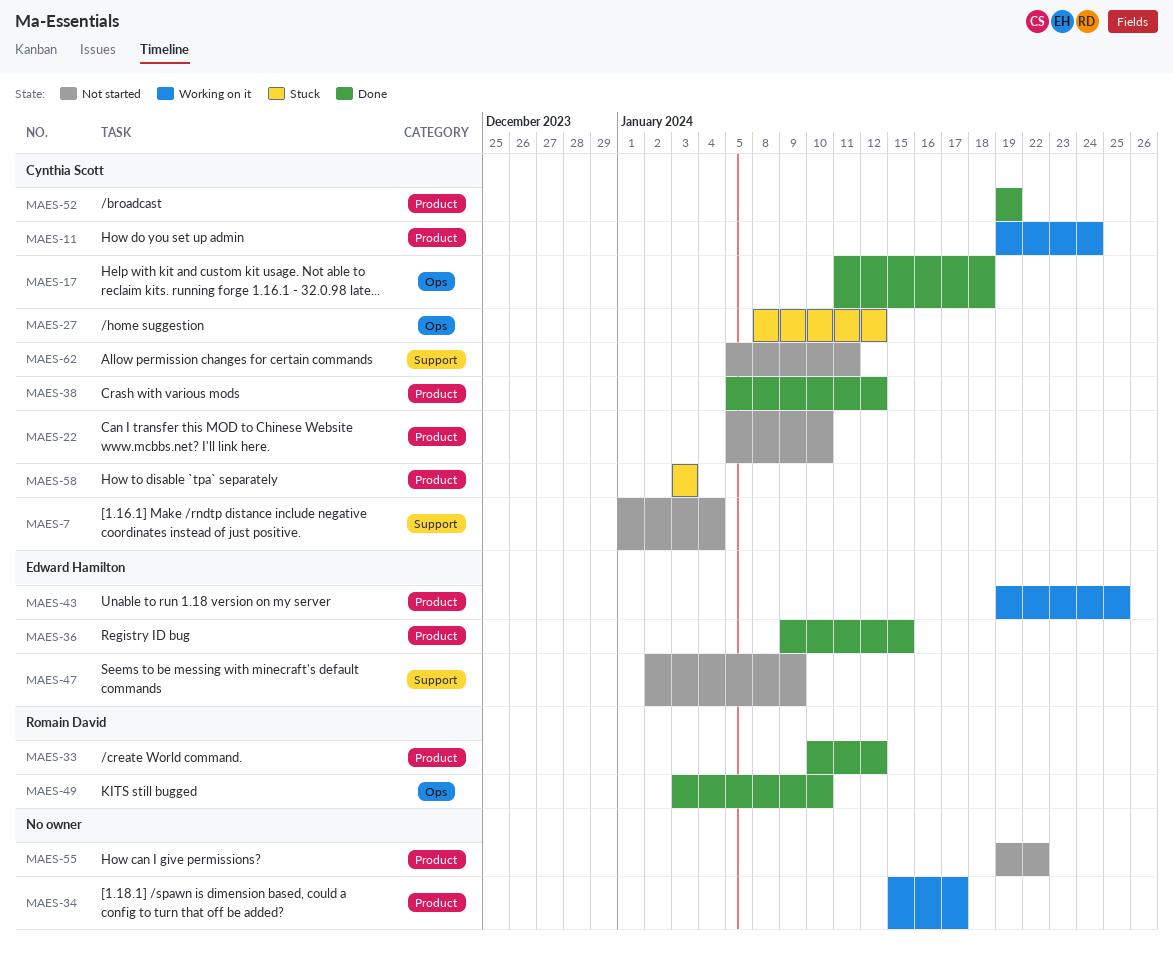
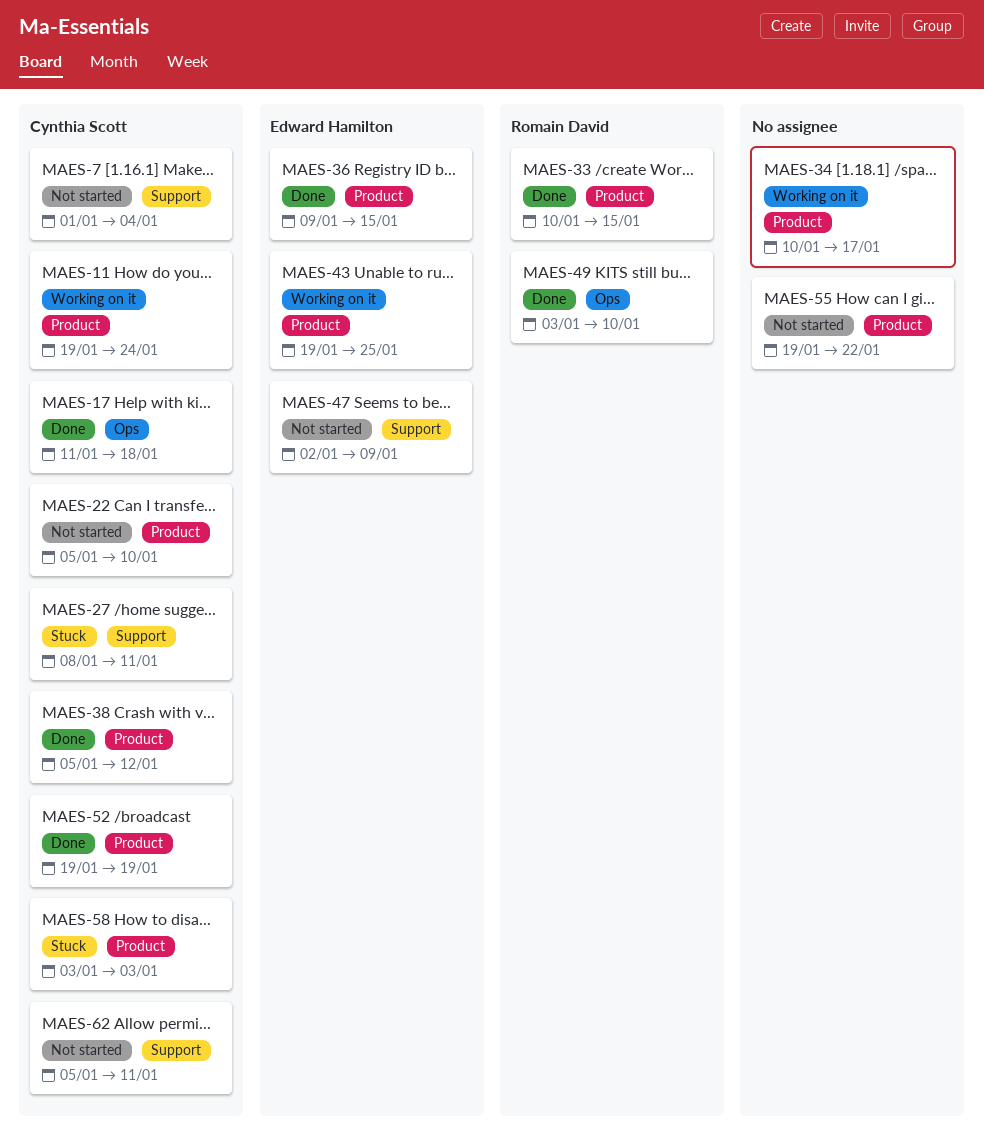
MAES-27, label: Ops -> Support
MAES-27, due: Jan 12 -> Jan 11
MAES-33, due: Jan 12 -> Jan 15
MAES-34, start: Jan 15 -> Jan 10

